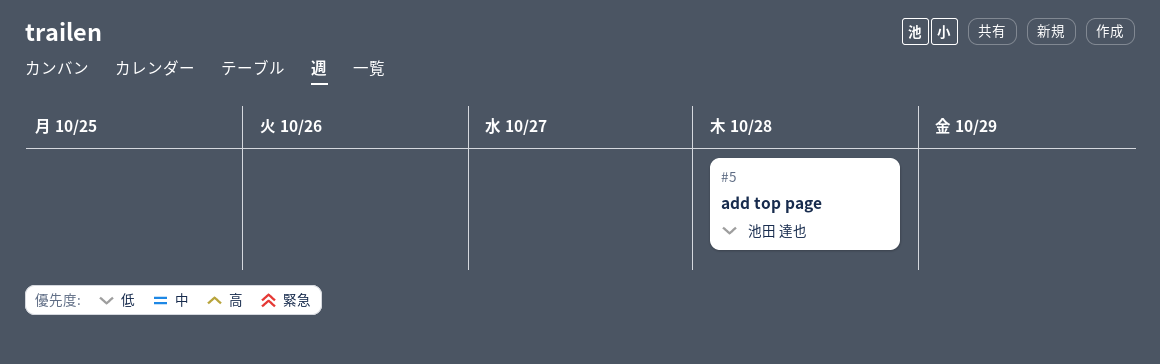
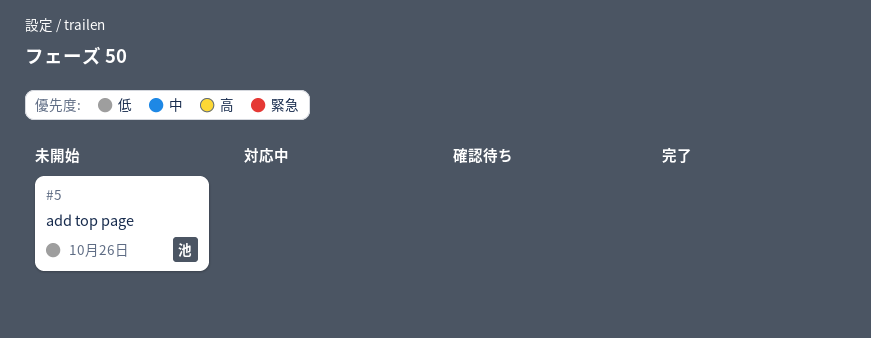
#5, due: Oct 28 -> Oct 26

